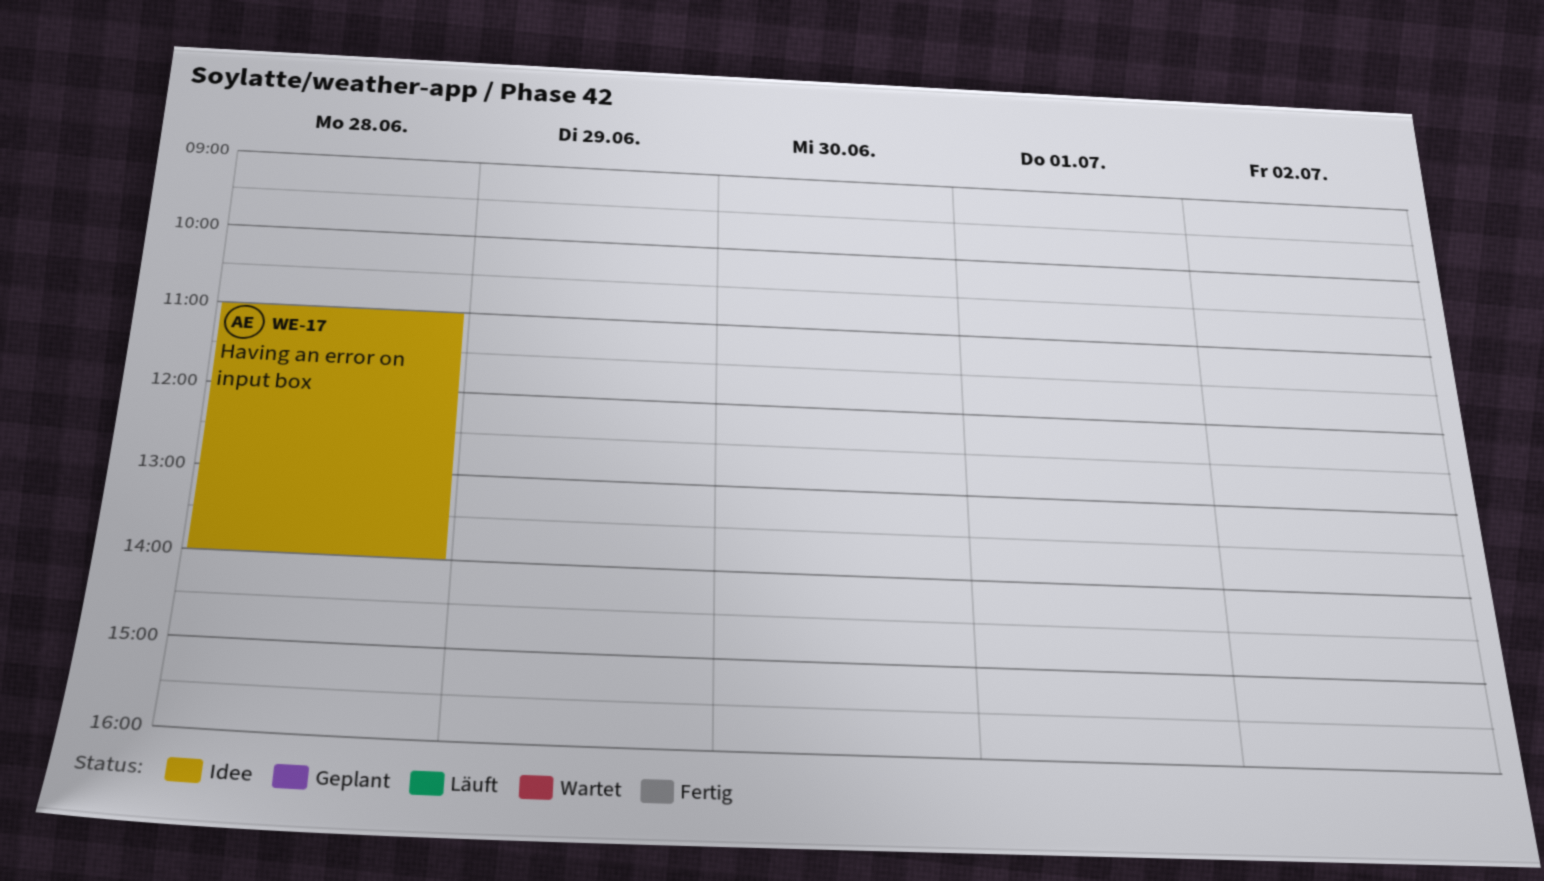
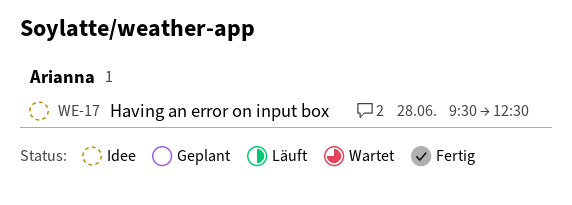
WE-17, begins: 11:00 -> 09:30
WE-17, ends: 14:00 -> 12:30

